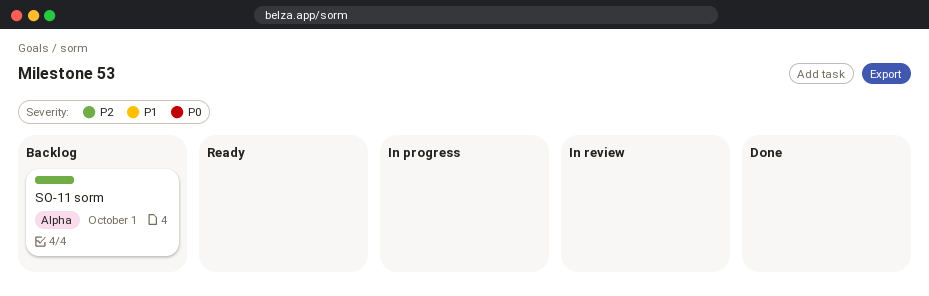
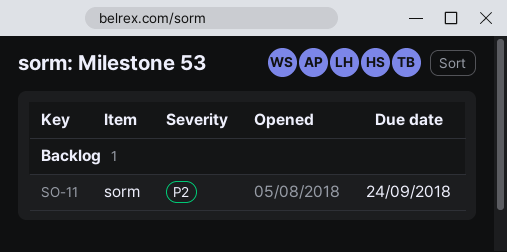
SO-11, due: Oct 1 -> Sep 24

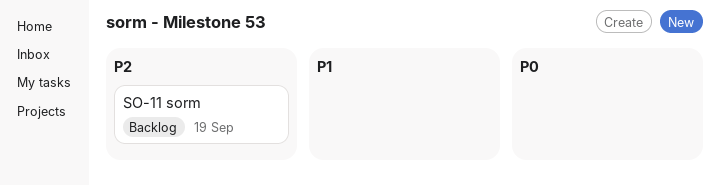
SO-11, due: Sep 24 -> Sep 19

